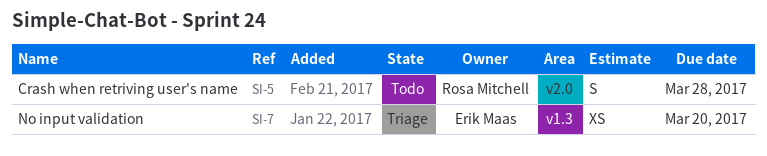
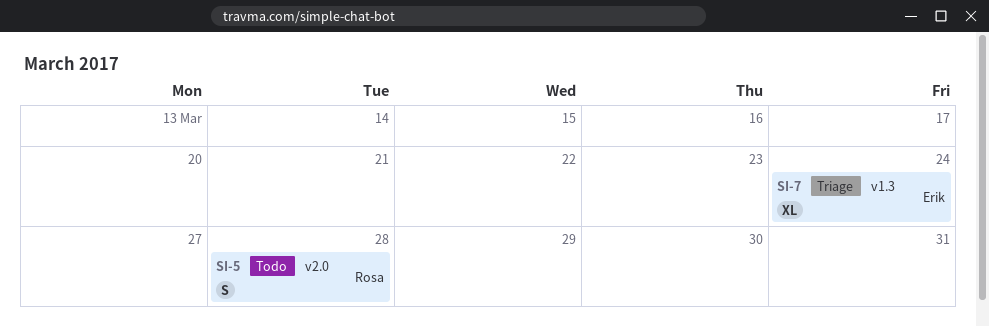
SI-7, estimate: XS -> XL
SI-7, due: Mar 20 -> Mar 24

